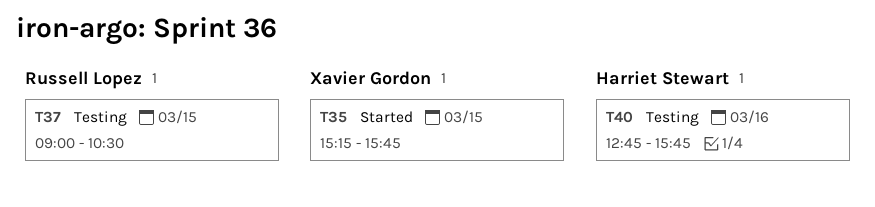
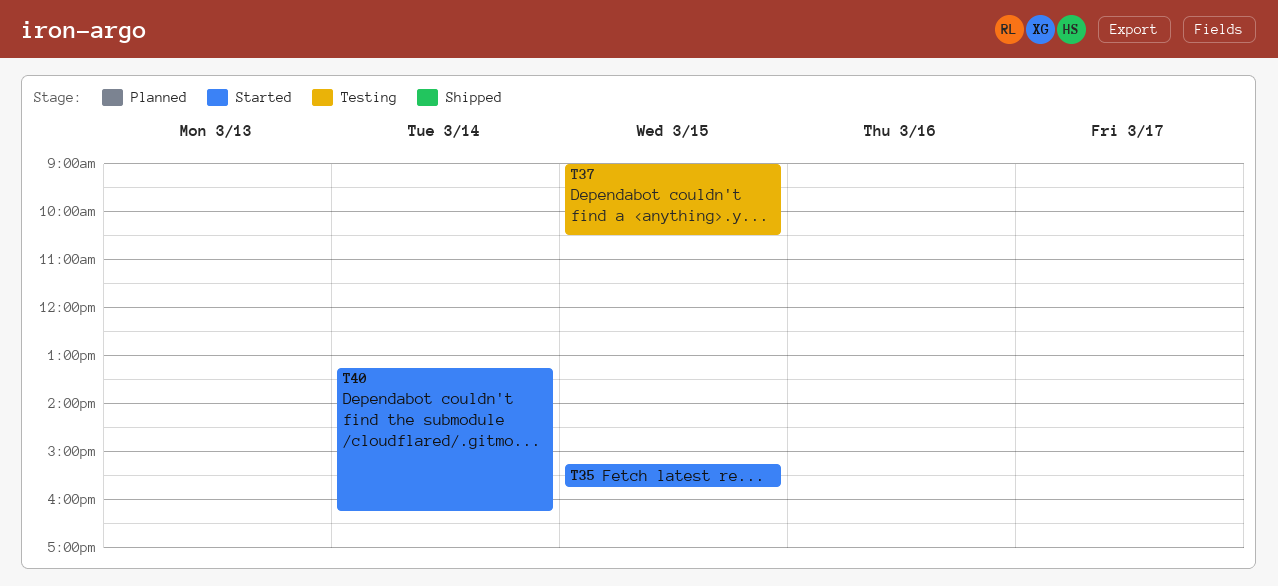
T40, status: Testing -> Started
T40, day: Mar 16 -> Mar 14
T40, begins: 12:45 -> 13:15
T40, ends: 15:45 -> 16:15

